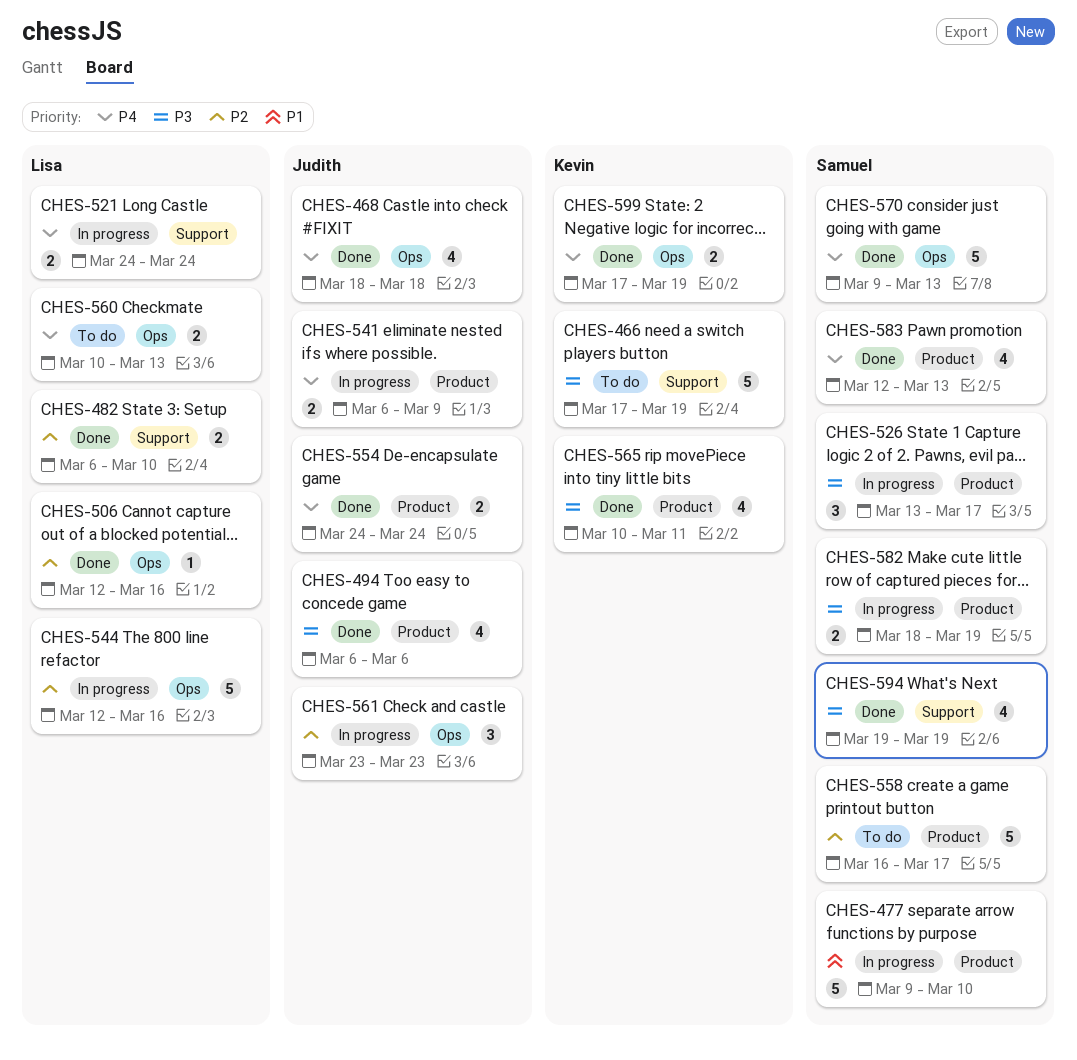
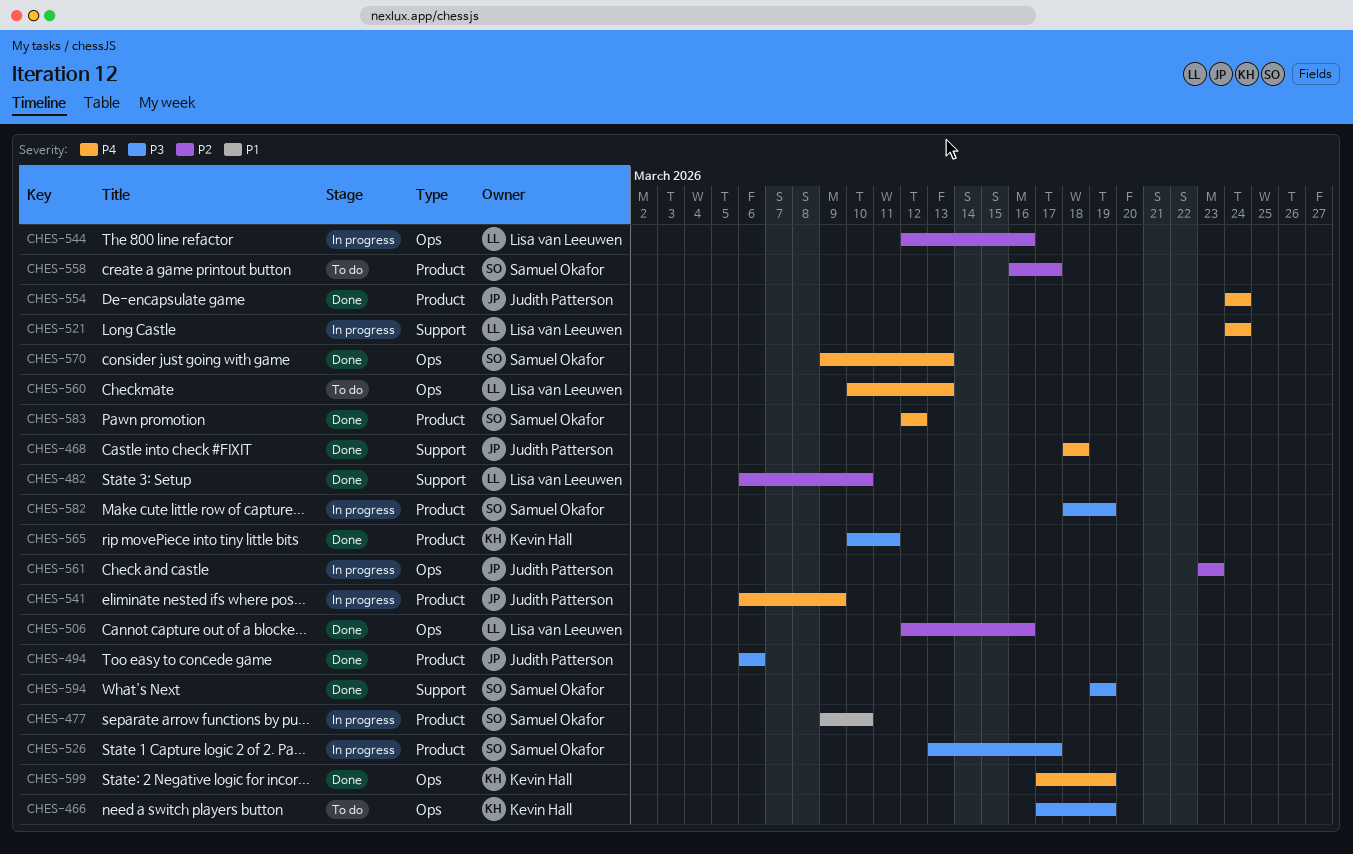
CHES-466, label: Support -> Ops
CHES-468, label: Ops -> Support
CHES-583, due: Mar 13 -> Mar 12

